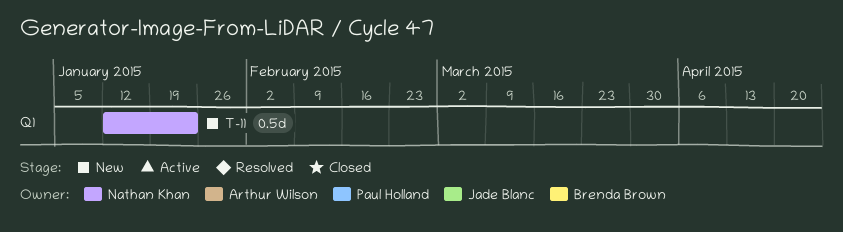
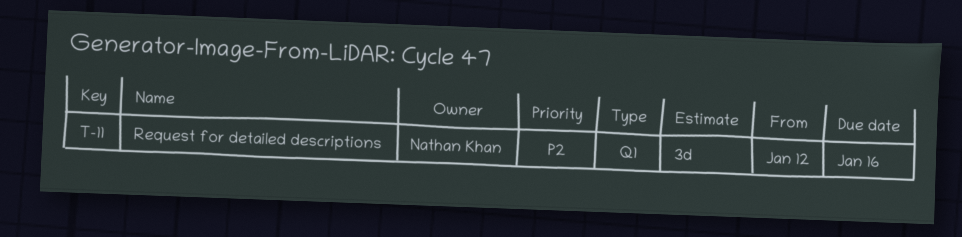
T-11, estimate: 0.5d -> 3d
T-11, due: Jan 23 -> Jan 16

